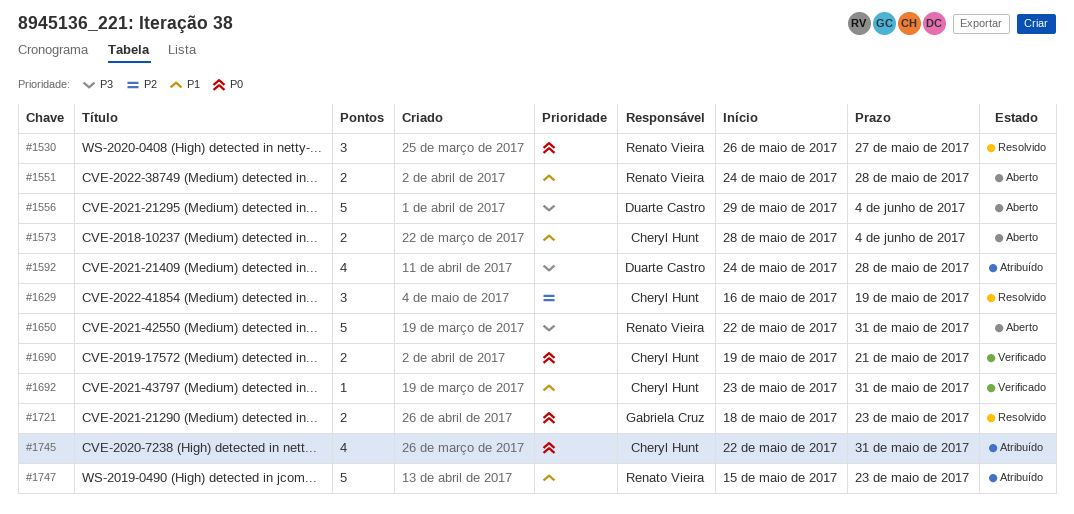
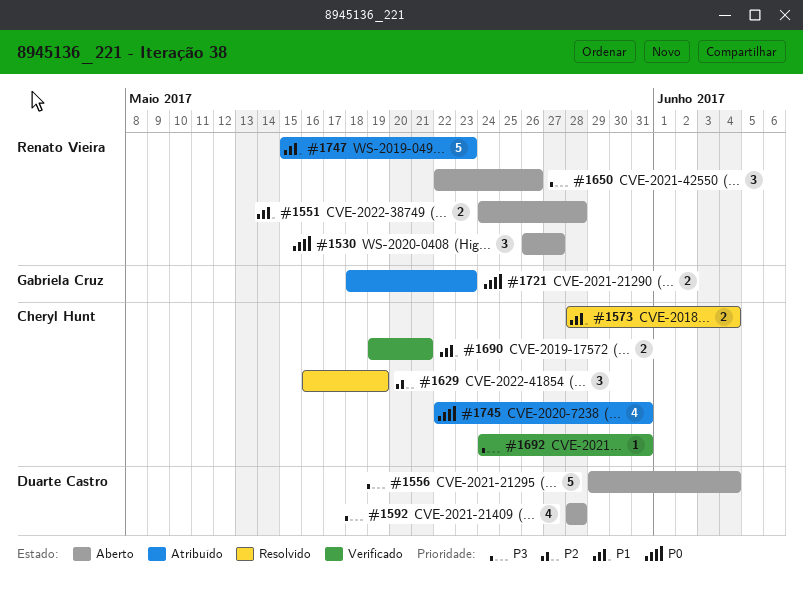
#1530, status: Resolvido -> Aberto
#1573, status: Aberto -> Resolvido
#1592, status: Atribuído -> Aberto
#1592, start: May 24 -> May 28
#1650, estimate: 5 -> 3
#1650, due: May 31 -> May 26
#1690, priority: P0 -> P1
#1692, priority: P1 -> P3
#1692, start: May 23 -> May 24
#1721, status: Resolvido -> Atribuído

